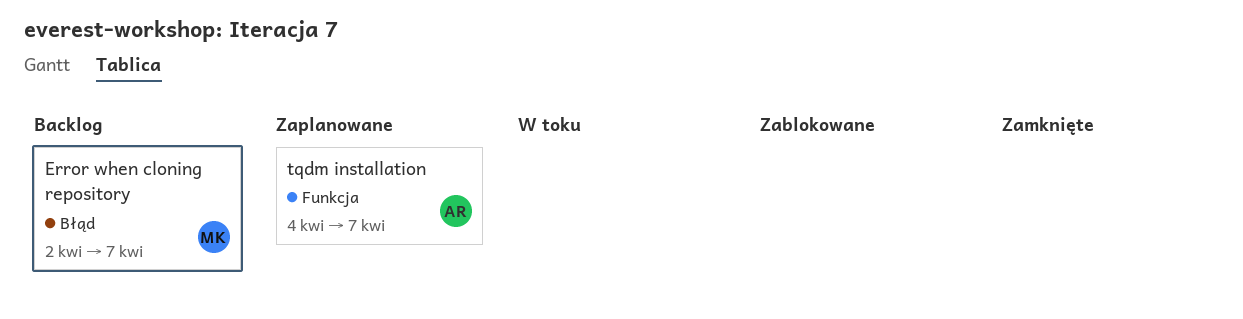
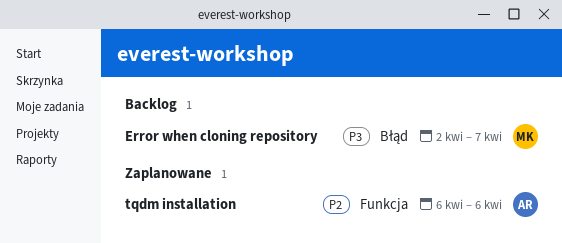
tqdm installation, start: Apr 4 -> Apr 6
tqdm installation, due: Apr 7 -> Apr 6

